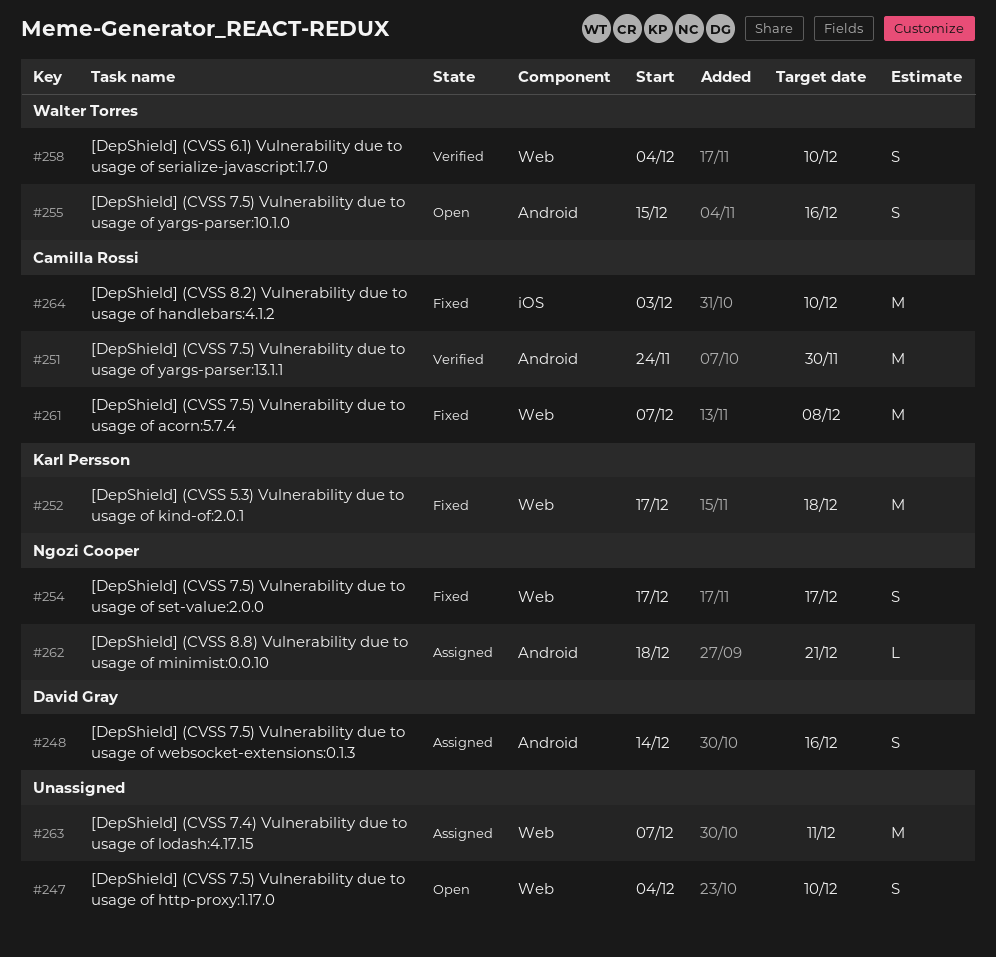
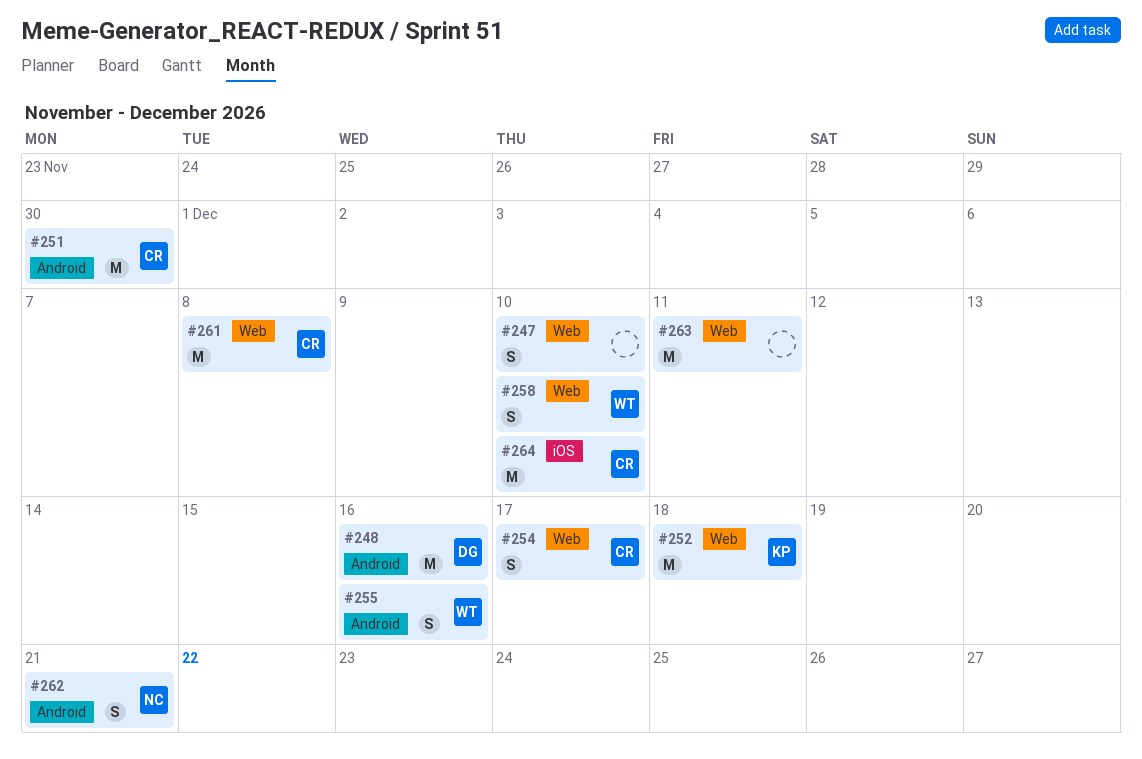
#248, estimate: S -> M
#254, owner: Ngozi Cooper -> Camilla Rossi
#262, estimate: L -> S

